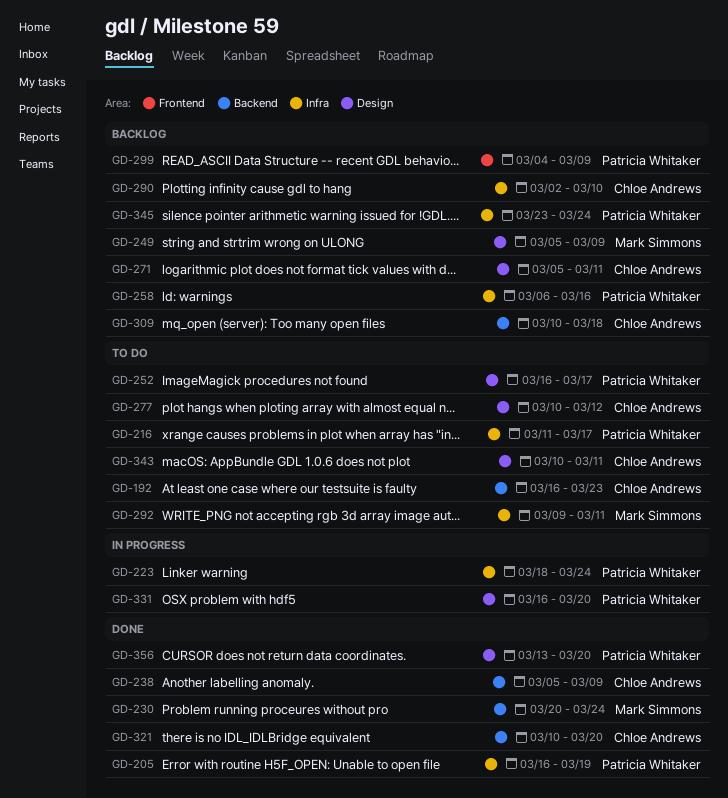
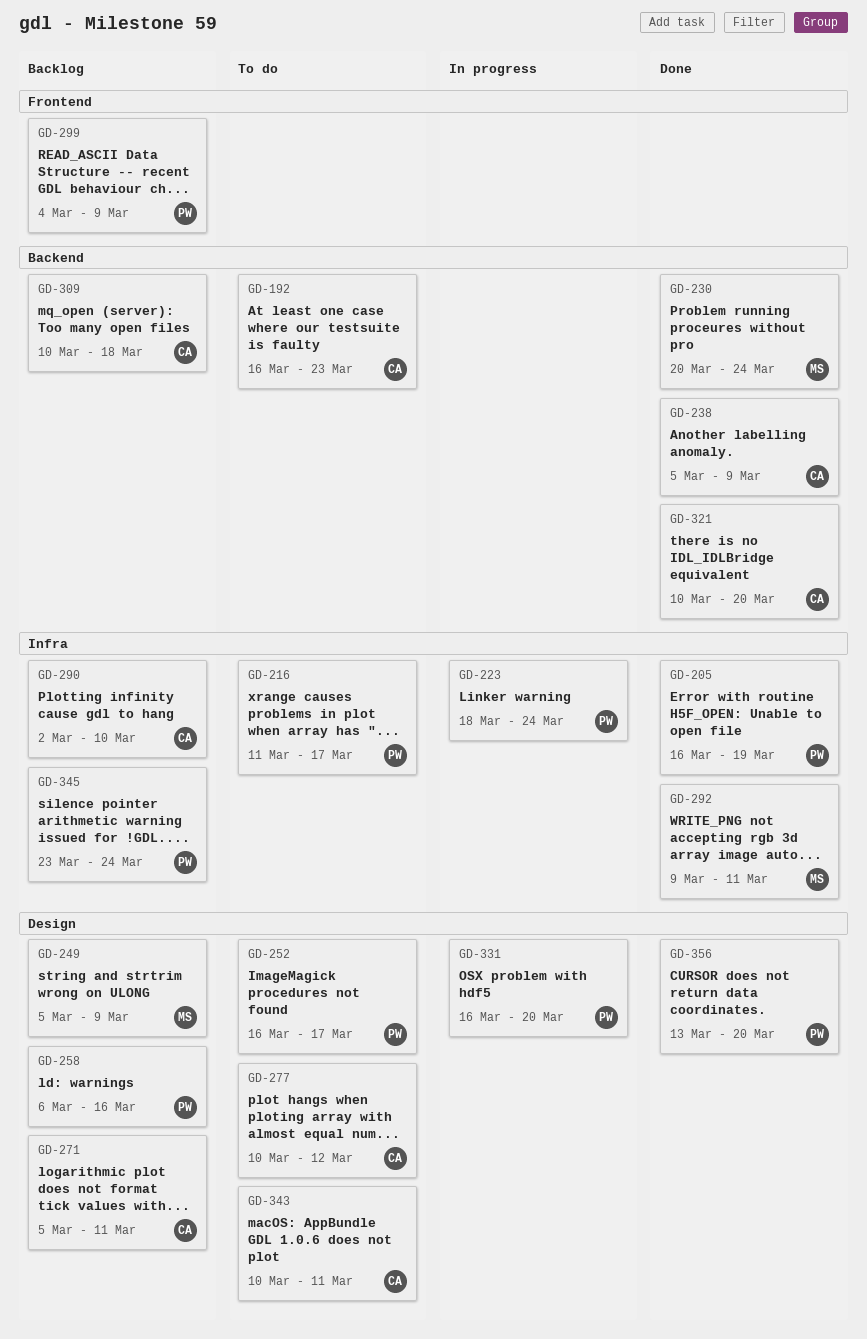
GD-258, label: Infra -> Design
GD-292, status: To do -> Done

